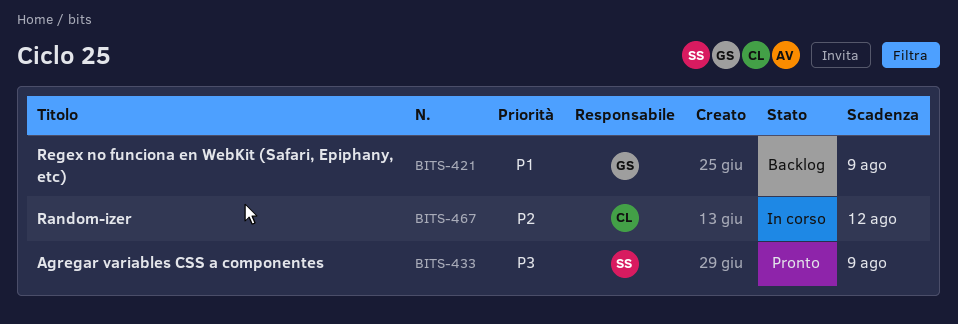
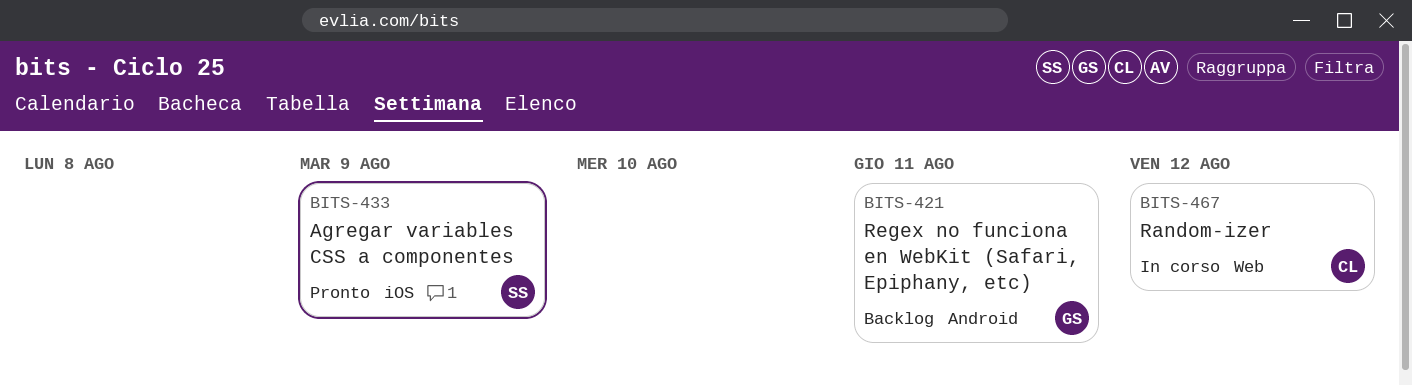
BITS-421, due: Aug 9 -> Aug 11

